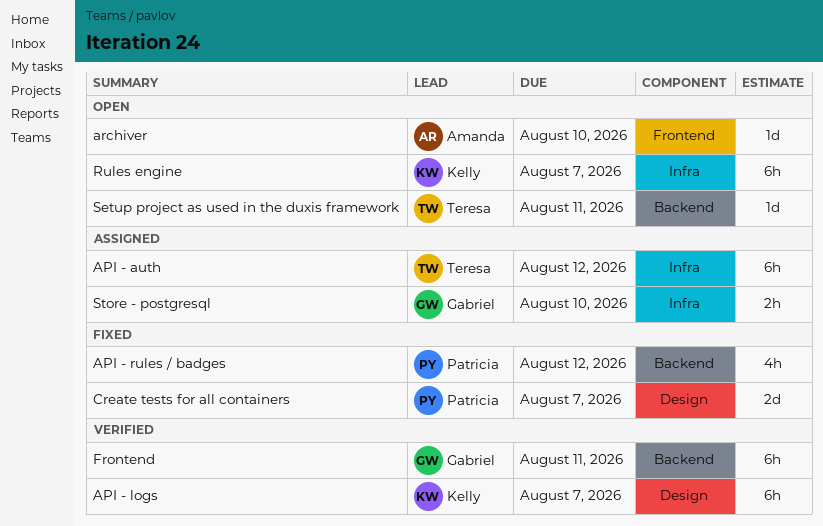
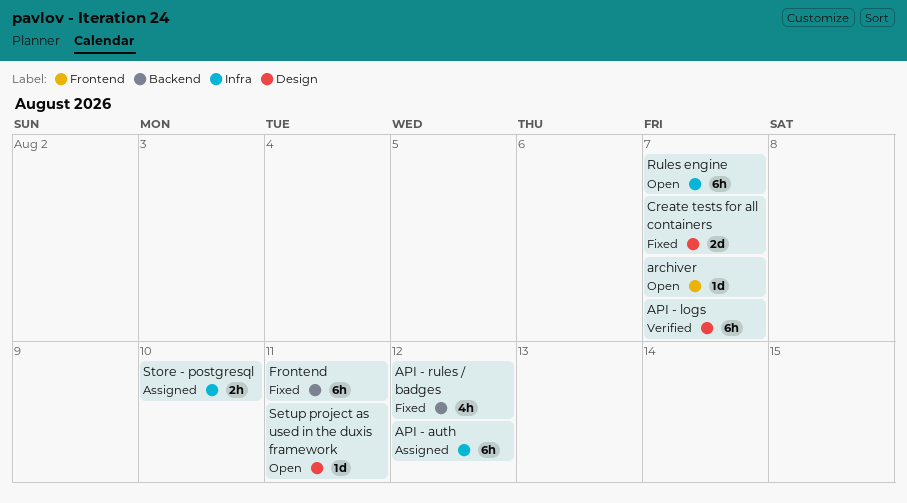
archiver, due: Aug 10 -> Aug 7
Frontend, status: Verified -> Fixed
Setup project as used in the duxis framework, label: Backend -> Design

